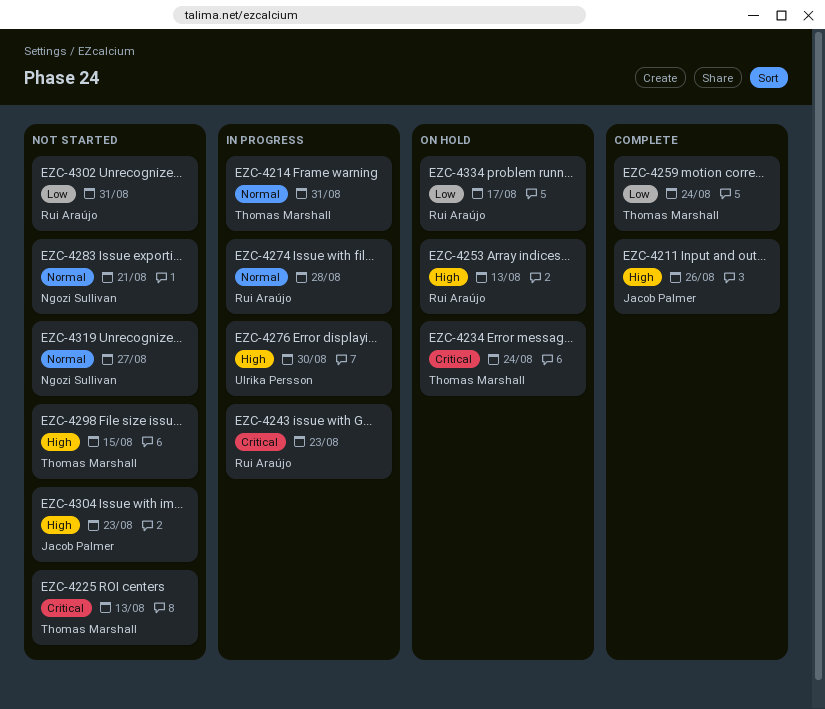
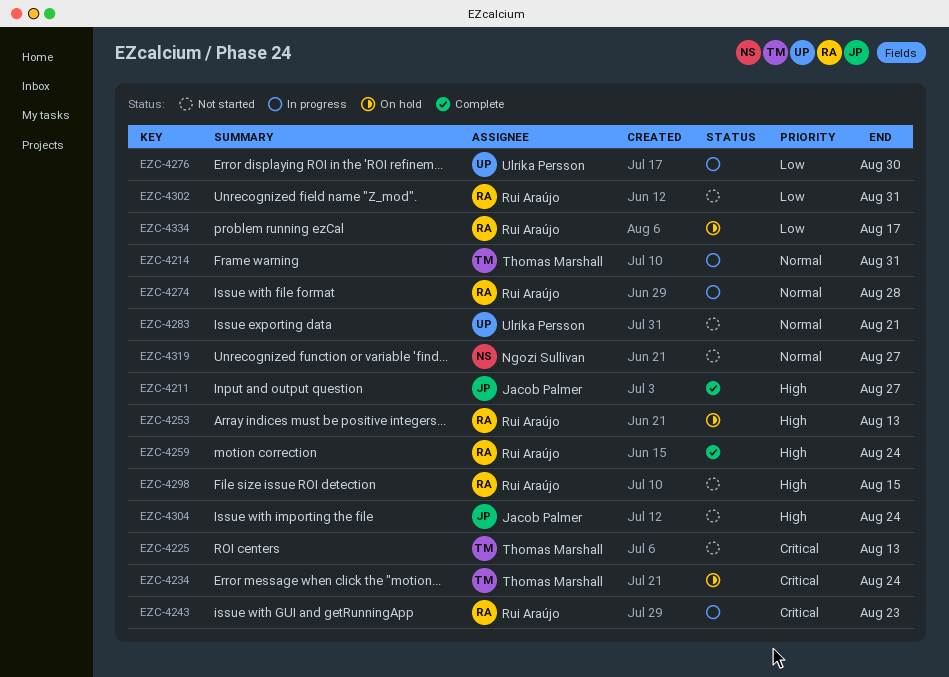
EZC-4211, due: Aug 26 -> Aug 27
EZC-4259, owner: Thomas Marshall -> Rui Araújo
EZC-4259, priority: Low -> High
EZC-4276, priority: High -> Low
EZC-4283, owner: Ngozi Sullivan -> Ulrika Persson
EZC-4298, owner: Thomas Marshall -> Rui Araújo
EZC-4304, due: Aug 23 -> Aug 24

